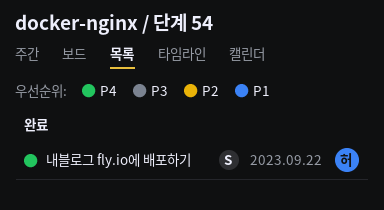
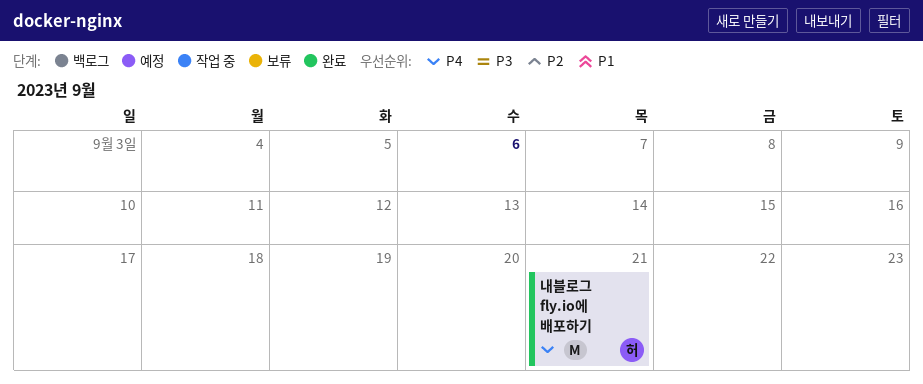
내블로그 fly.io에 배포하기, estimate: S -> M
내블로그 fly.io에 배포하기, due: Sep 22 -> Sep 21

